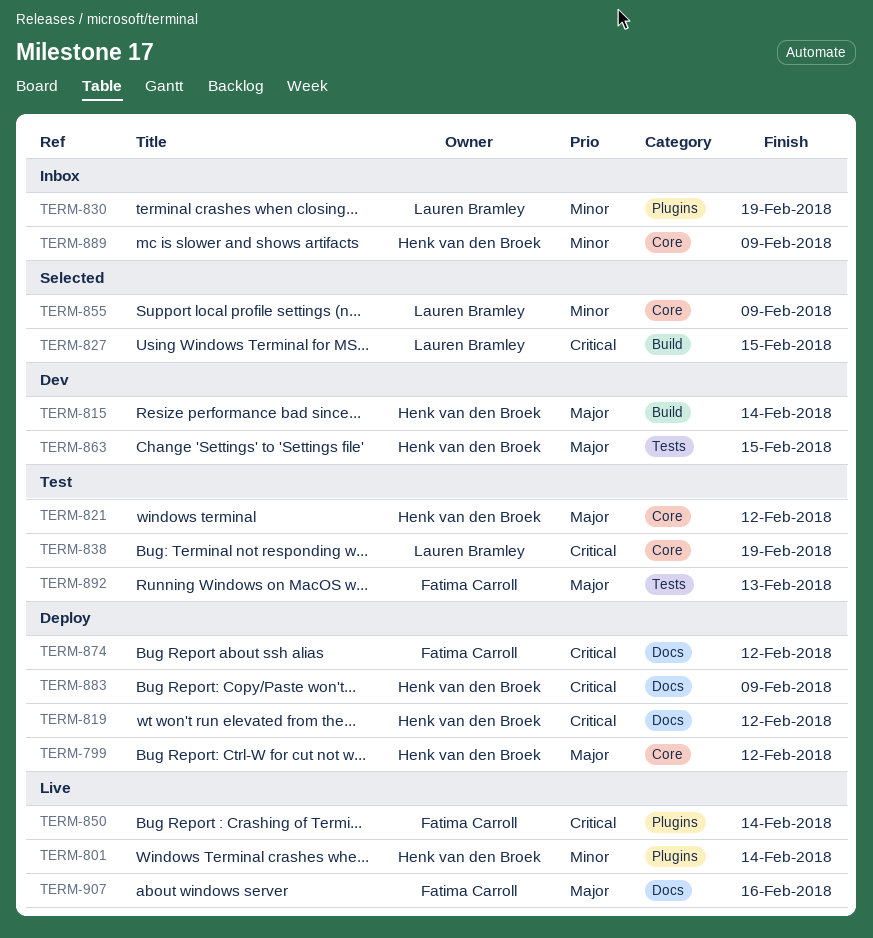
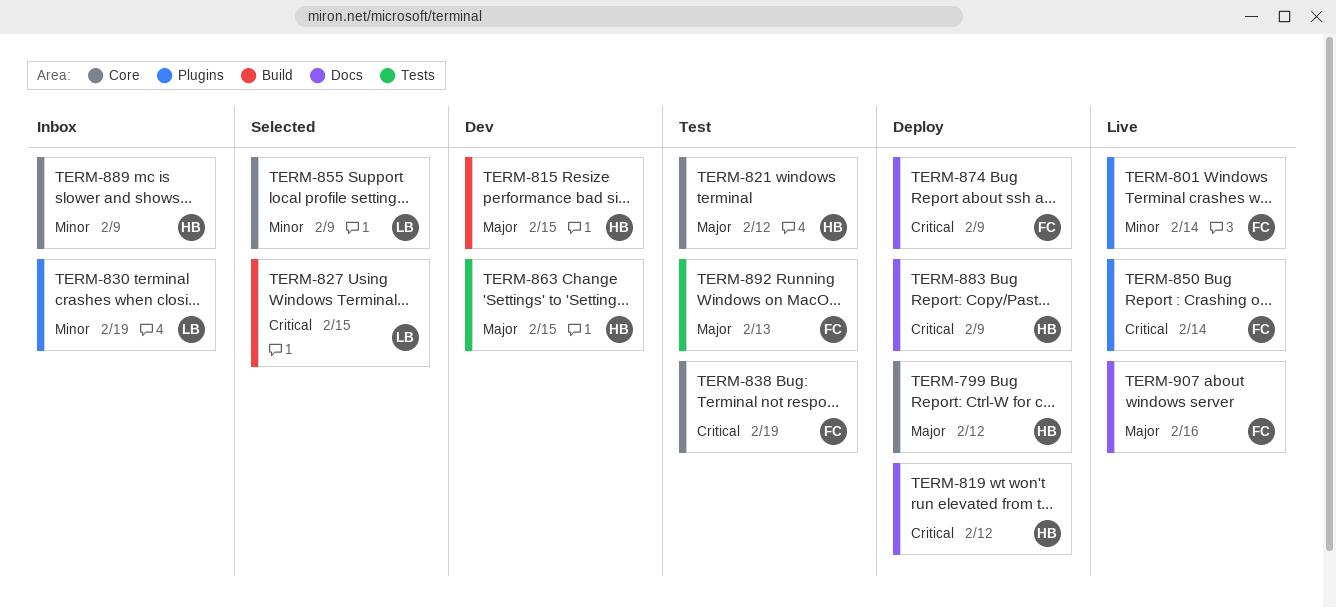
TERM-801, owner: Henk van den Broek -> Fatima Carroll
TERM-815, due: Feb 14 -> Feb 15
TERM-838, owner: Lauren Bramley -> Fatima Carroll
TERM-874, due: Feb 12 -> Feb 9

